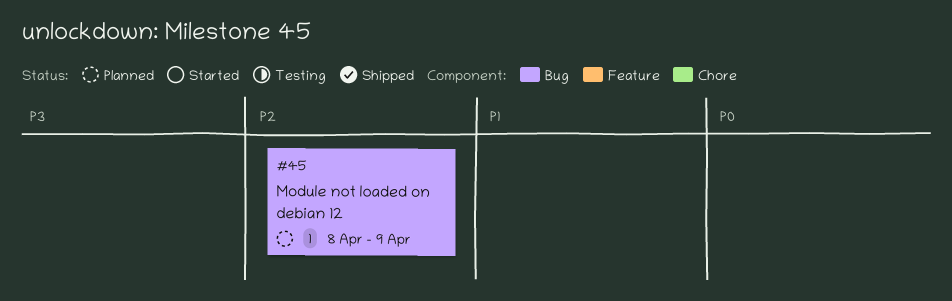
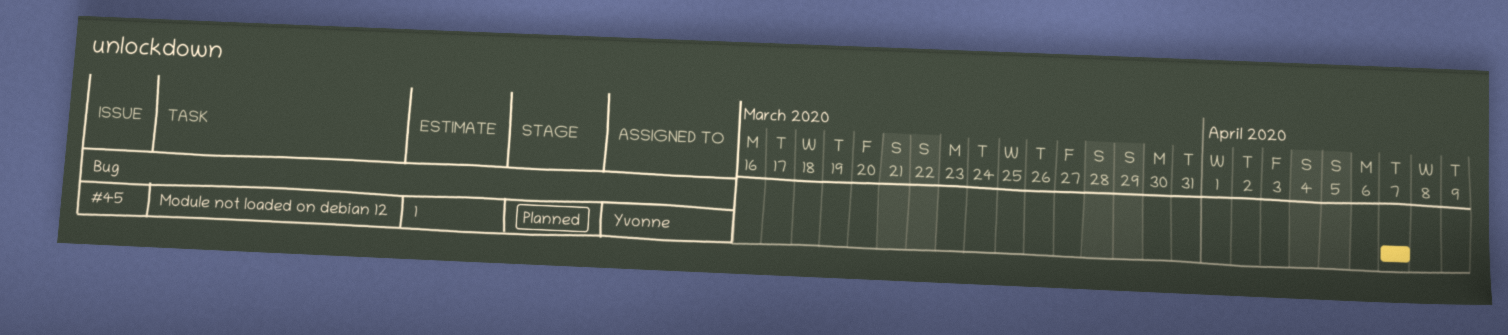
#45, start: Apr 8 -> Apr 7
#45, due: Apr 9 -> Apr 7

